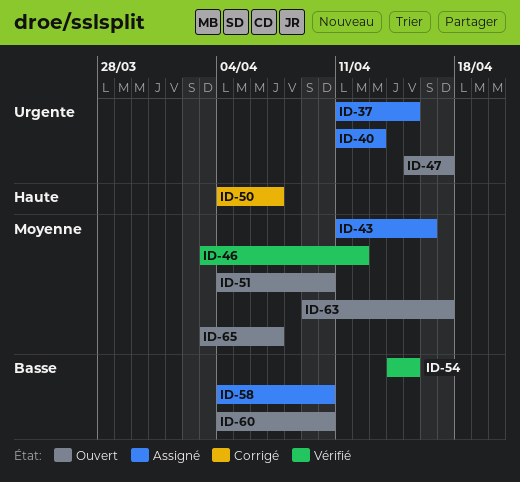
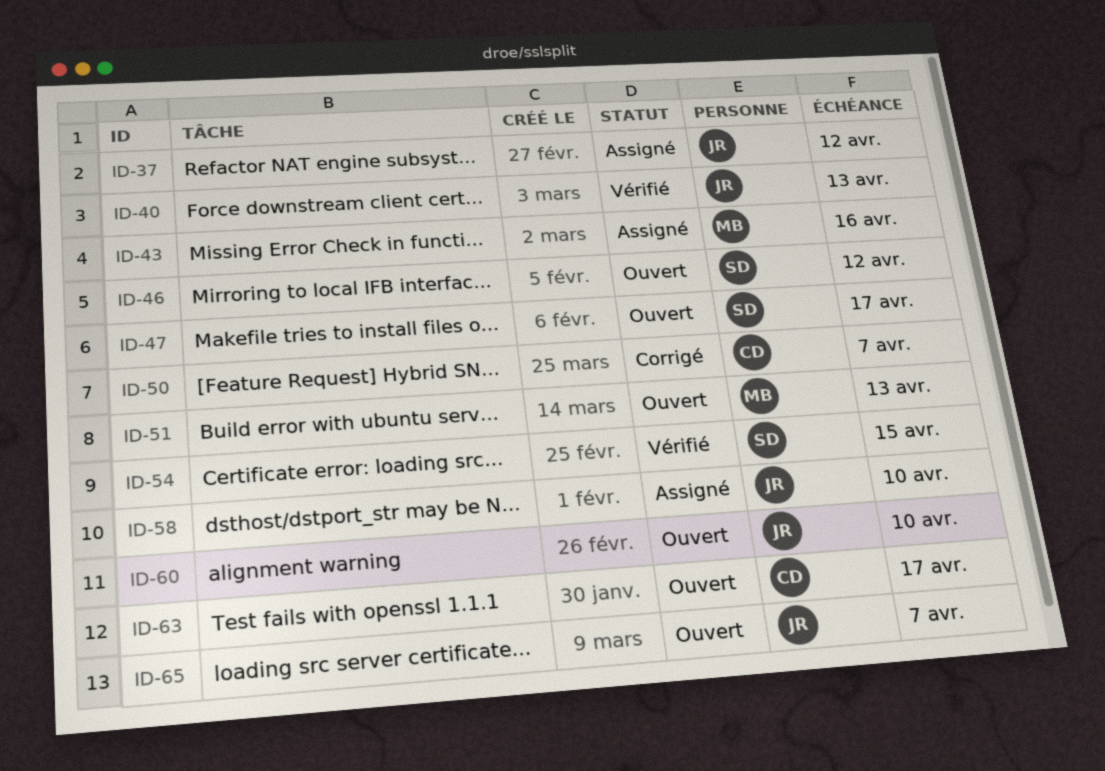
ID-37, due: Apr 15 -> Apr 12
ID-40, status: Assigné -> Vérifié
ID-46, status: Vérifié -> Ouvert
ID-51, due: Apr 10 -> Apr 13

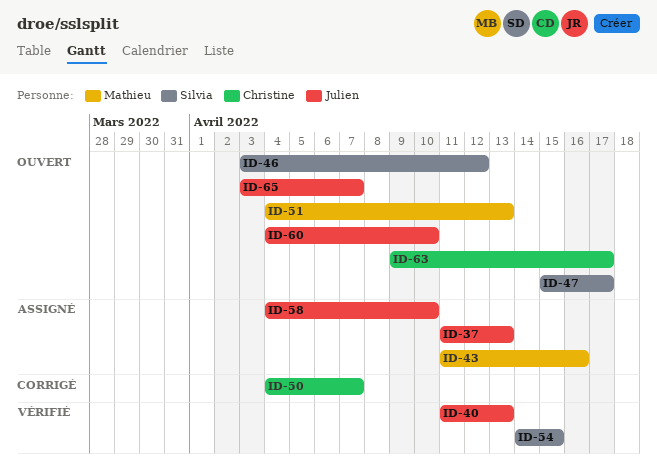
ID-37, due: Apr 12 -> Apr 13

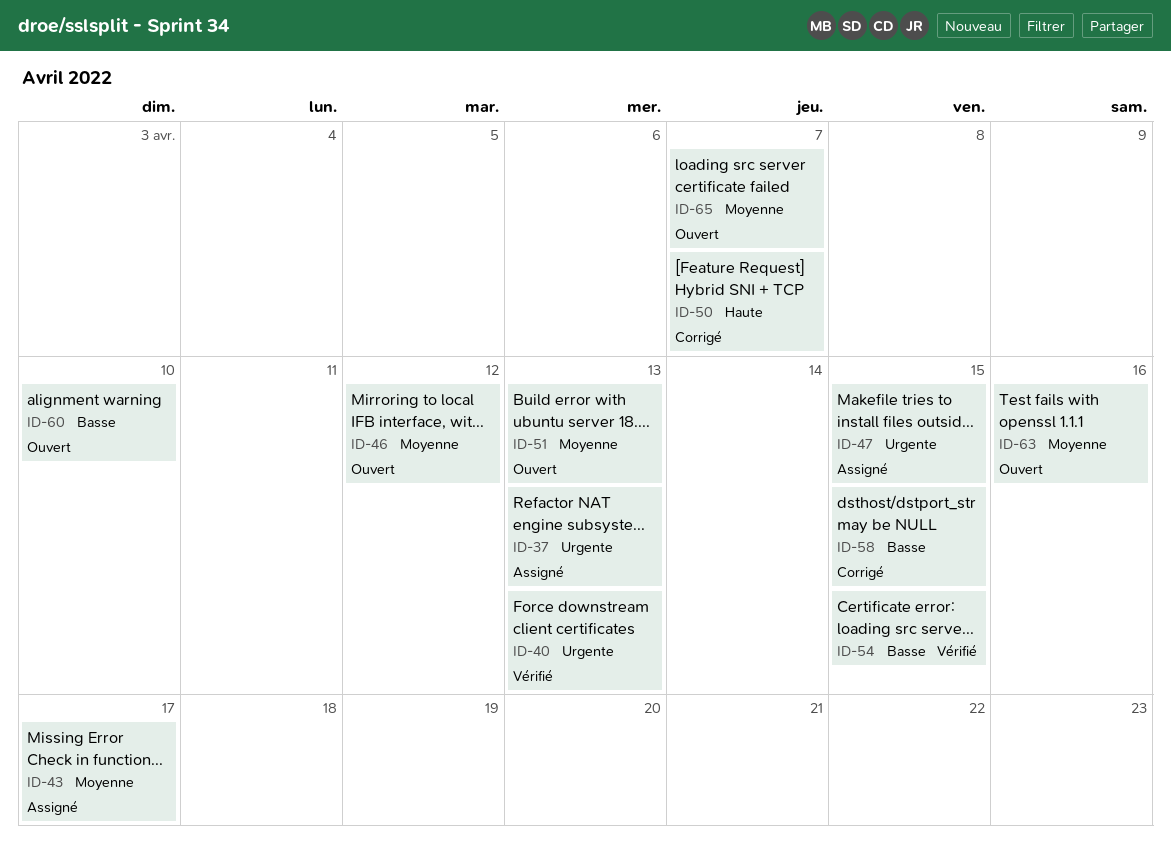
ID-43, due: Apr 16 -> Apr 17
ID-47, status: Ouvert -> Assigné
ID-47, due: Apr 17 -> Apr 15
ID-58, status: Assigné -> Corrigé
ID-58, due: Apr 10 -> Apr 15
ID-63, due: Apr 17 -> Apr 16

